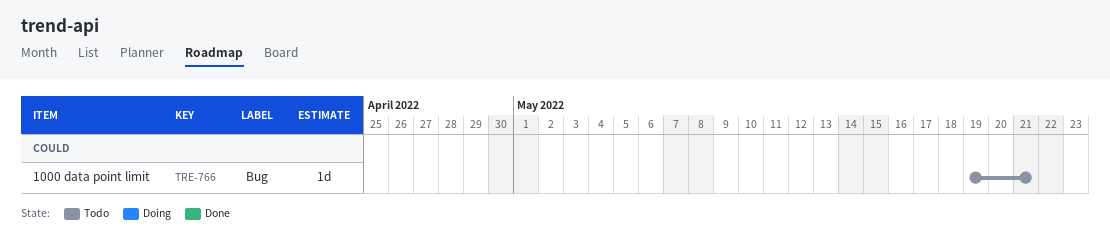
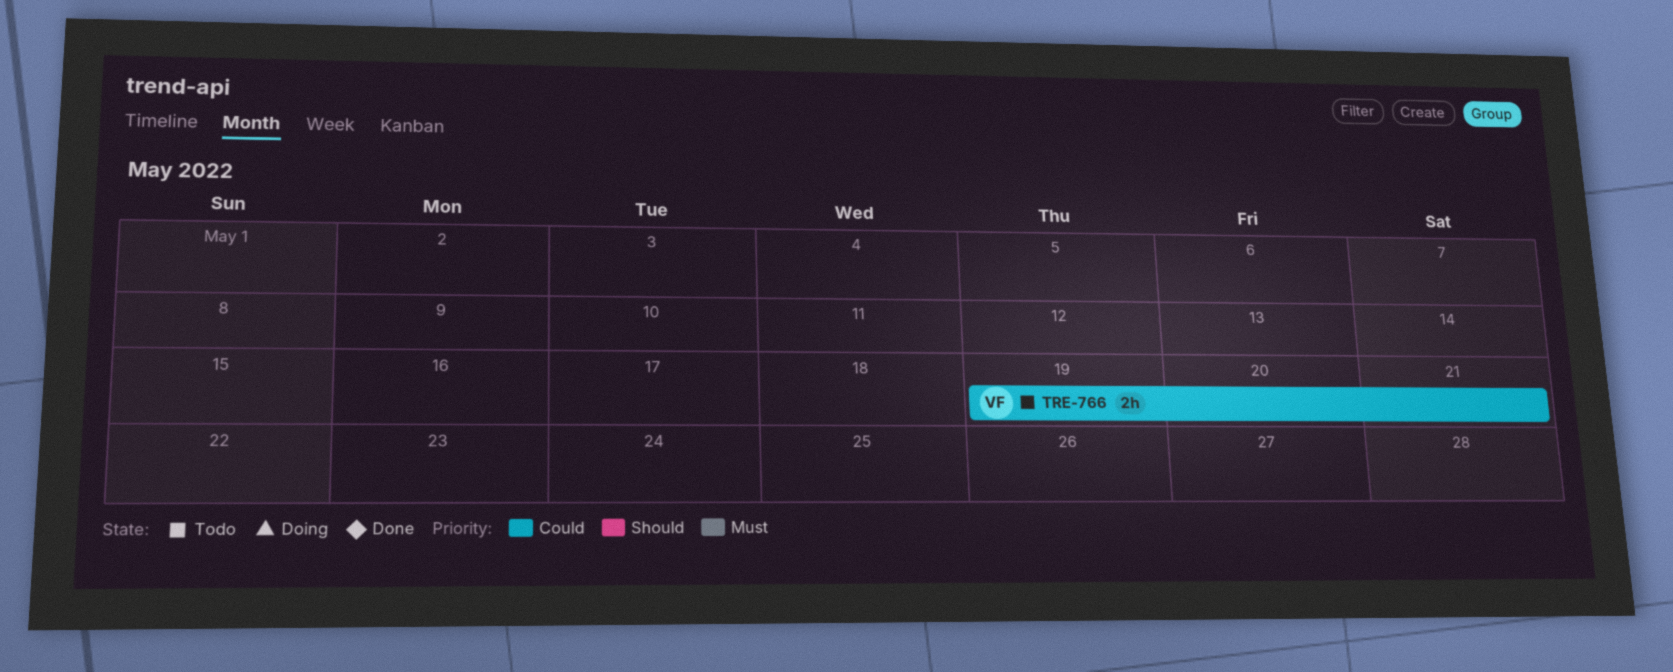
TRE-766, estimate: 1d -> 2h

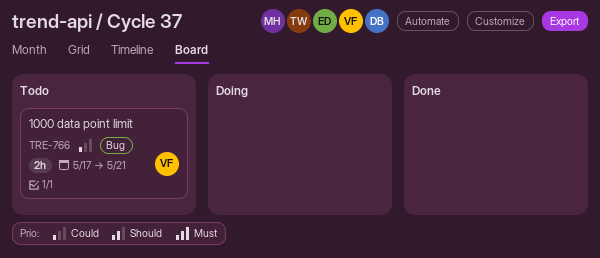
TRE-766, start: May 19 -> May 17

